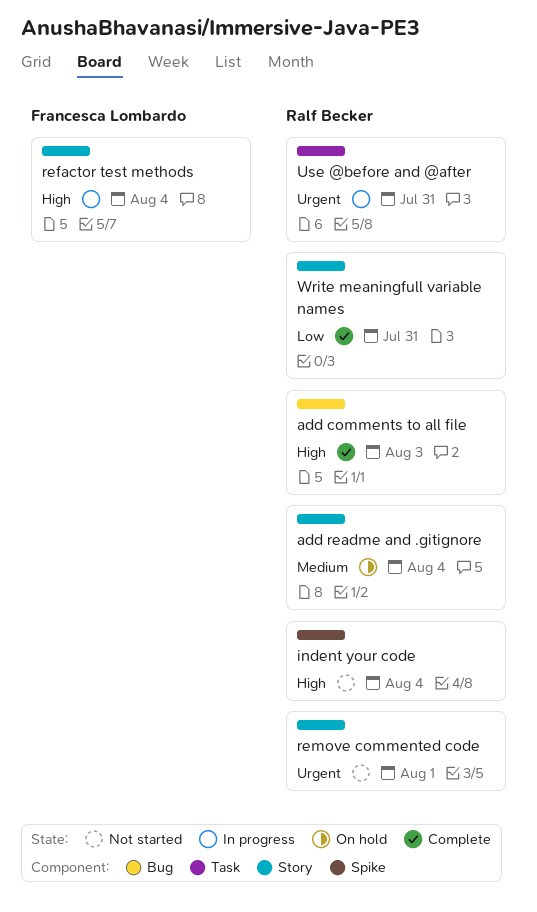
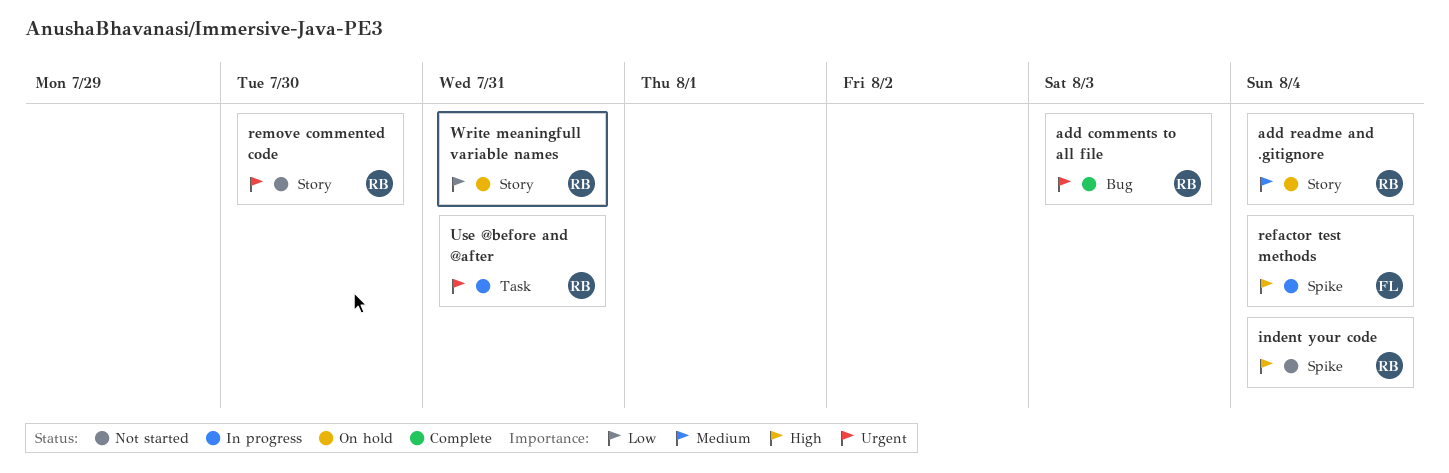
add comments to all file, priority: High -> Urgent
refactor test methods, label: Story -> Spike
remove commented code, due: Aug 1 -> Jul 30
Write meaningfull variable names, status: Complete -> On hold

